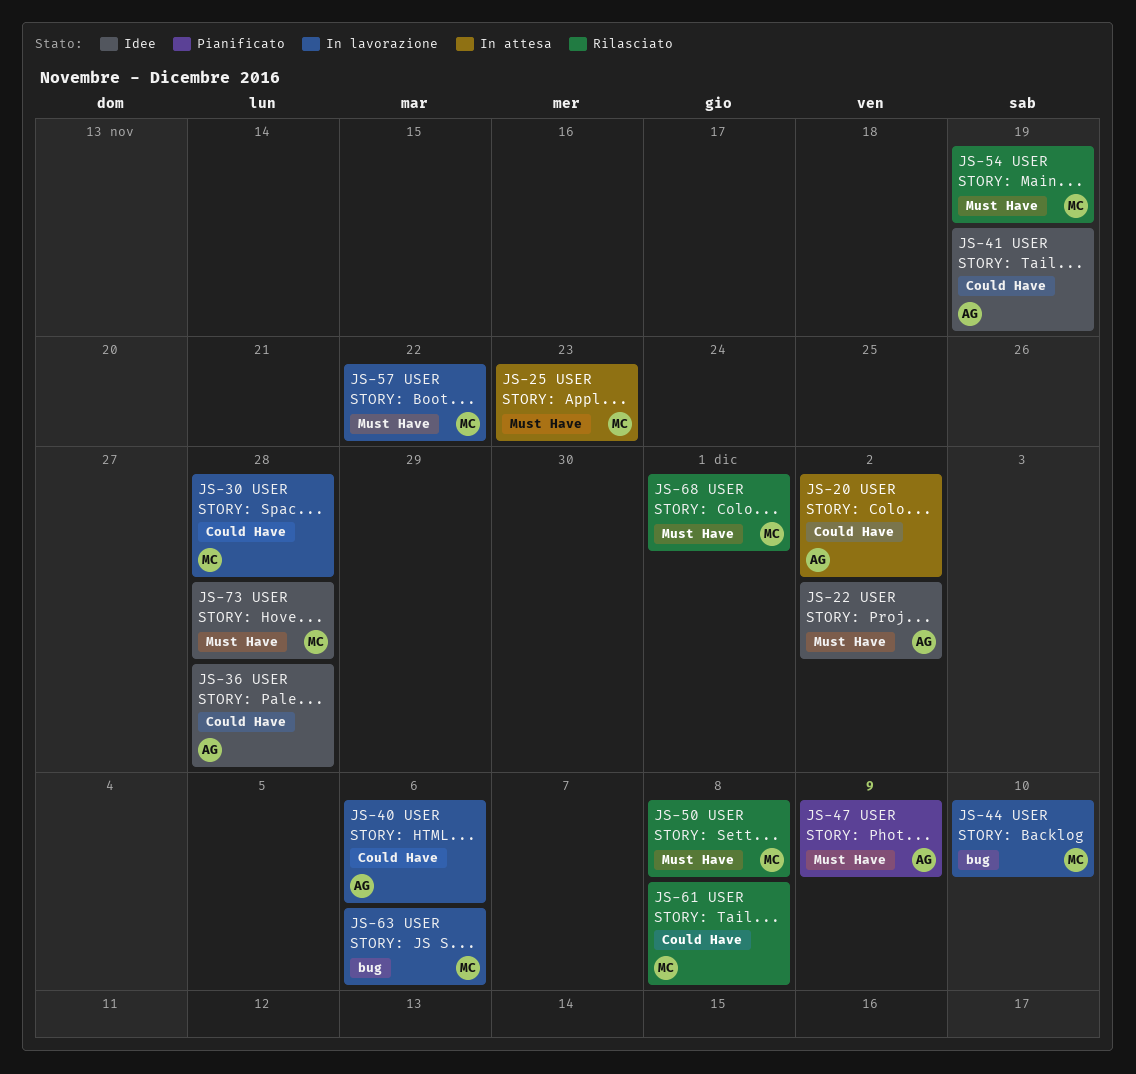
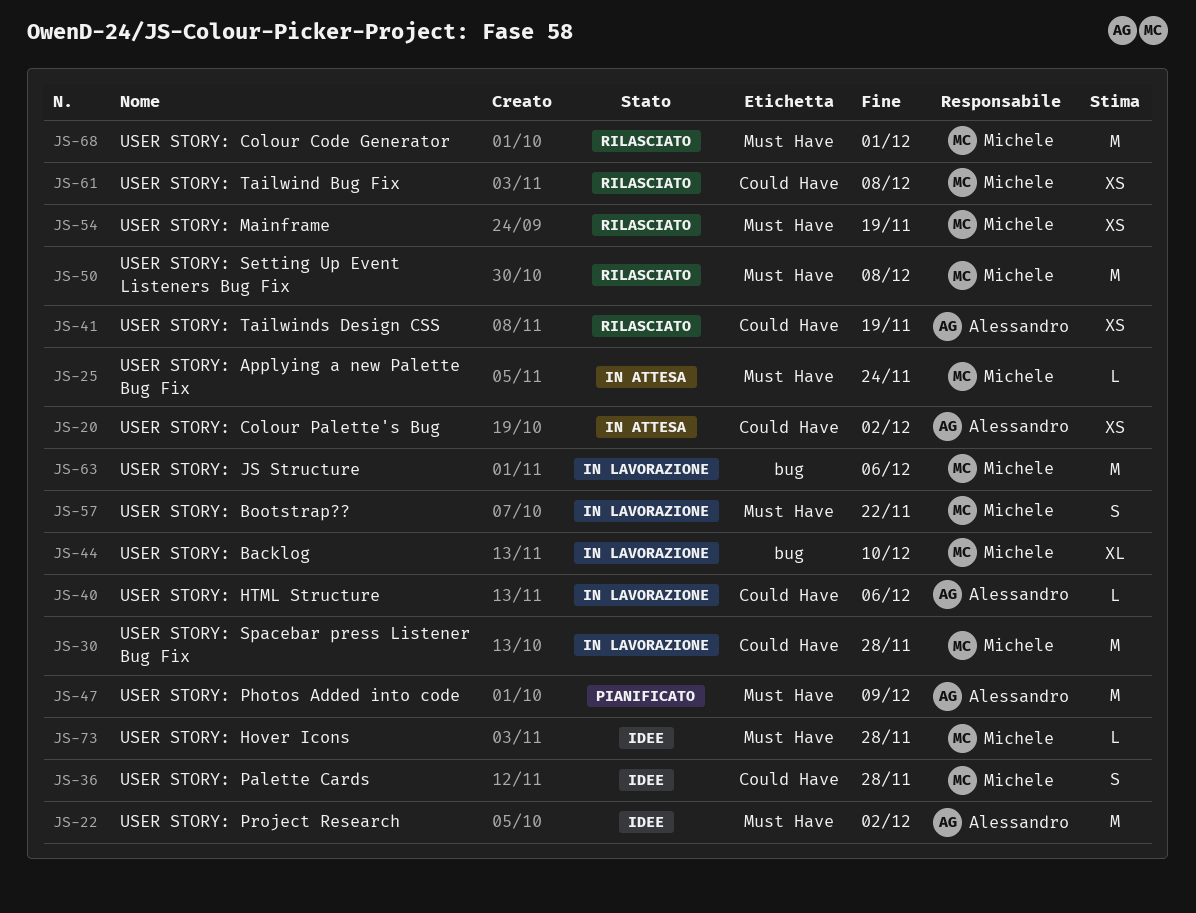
JS-25, due: Nov 23 -> Nov 24
JS-36, owner: Alessandro -> Michele
JS-41, status: Idee -> Rilasciato

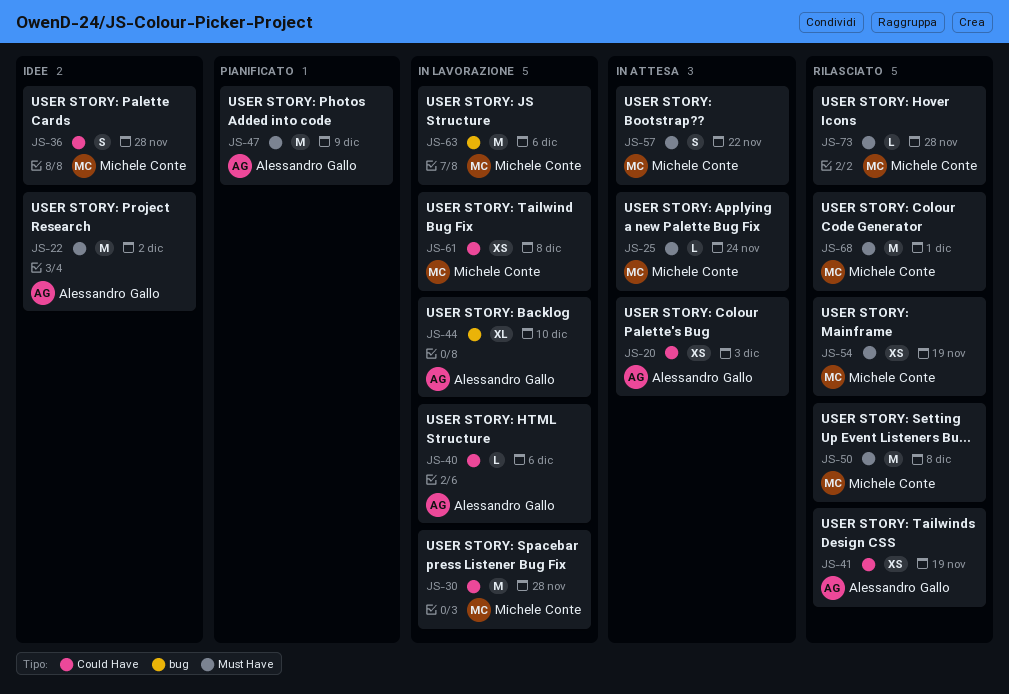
JS-20, due: Dec 2 -> Dec 3
JS-44, owner: Michele Conte -> Alessandro Gallo
JS-57, status: In lavorazione -> In attesa
JS-61, status: Rilasciato -> In lavorazione
JS-73, status: Idee -> Rilasciato

